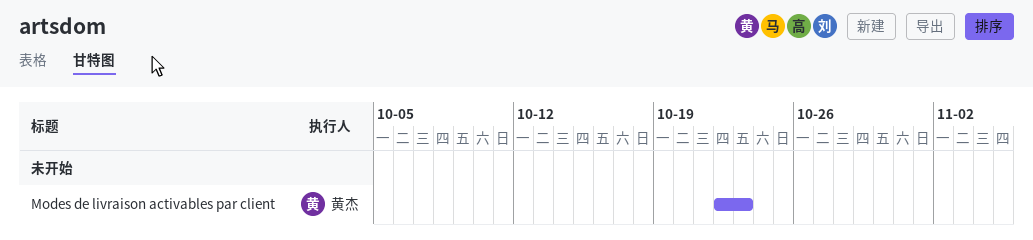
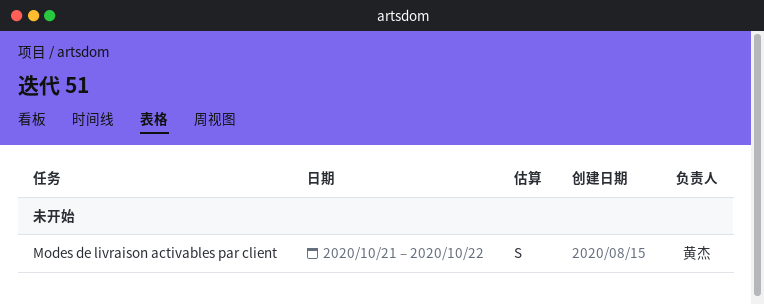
Modes de livraison activables par client, start: Oct 22 -> Oct 21
Modes de livraison activables par client, due: Oct 23 -> Oct 22

